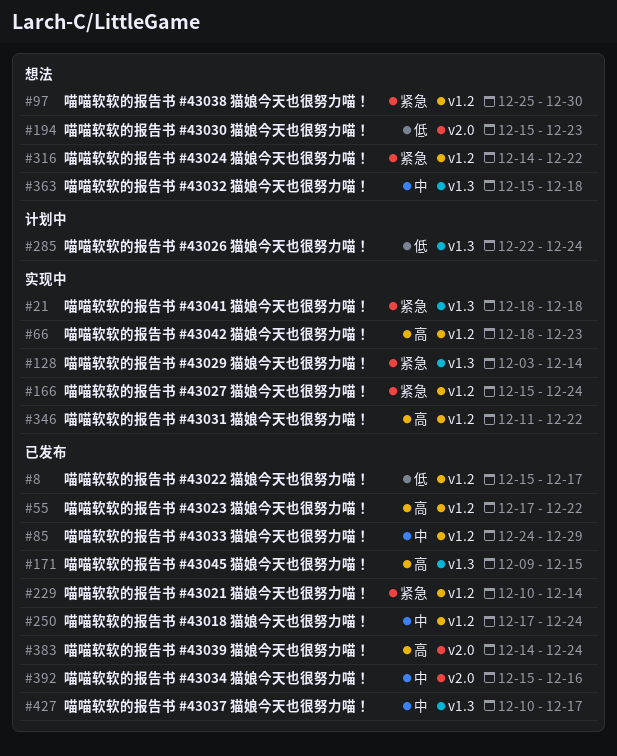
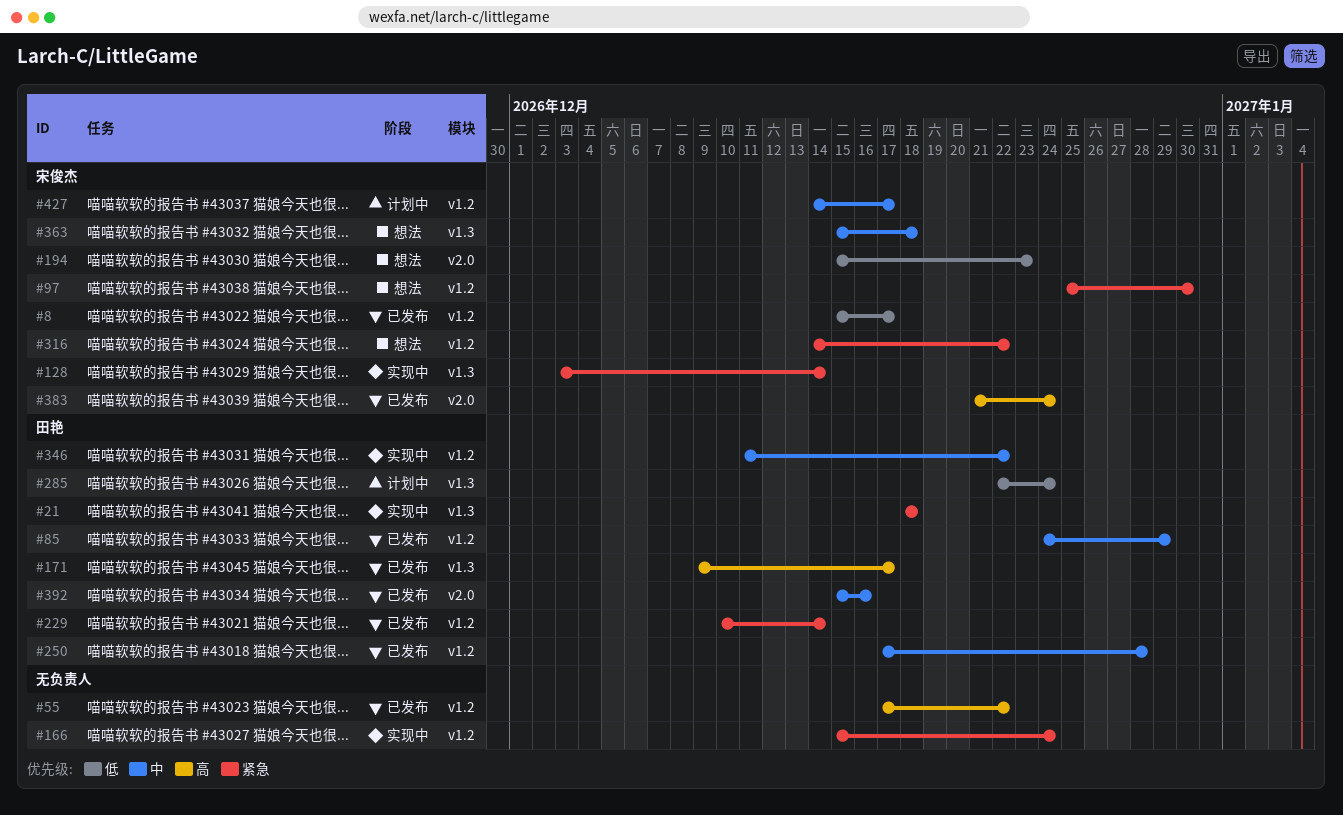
#66: present -> none
#171, due: Dec 15 -> Dec 17
#250, due: Dec 24 -> Dec 28
#346, priority: 高 -> 中
#383, start: Dec 14 -> Dec 21
#427, status: 已发布 -> 计划中
#427, label: v1.3 -> v1.2
#427, start: Dec 10 -> Dec 14

